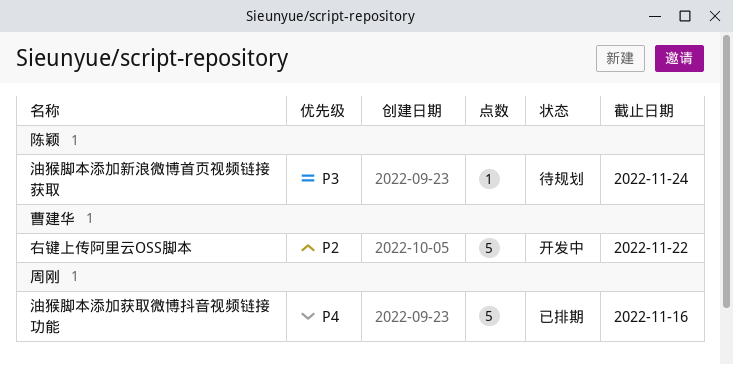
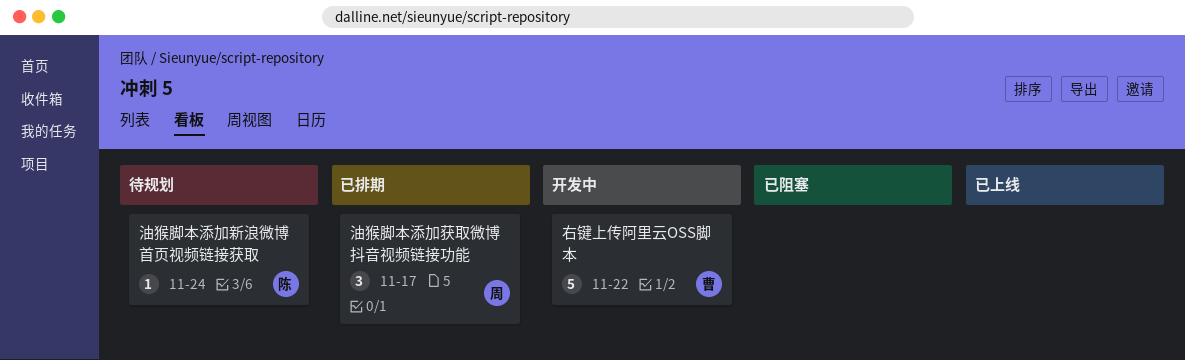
油猴脚本添加获取微博抖音视频链接功能, estimate: 5 -> 3
油猴脚本添加获取微博抖音视频链接功能, due: Nov 16 -> Nov 17

